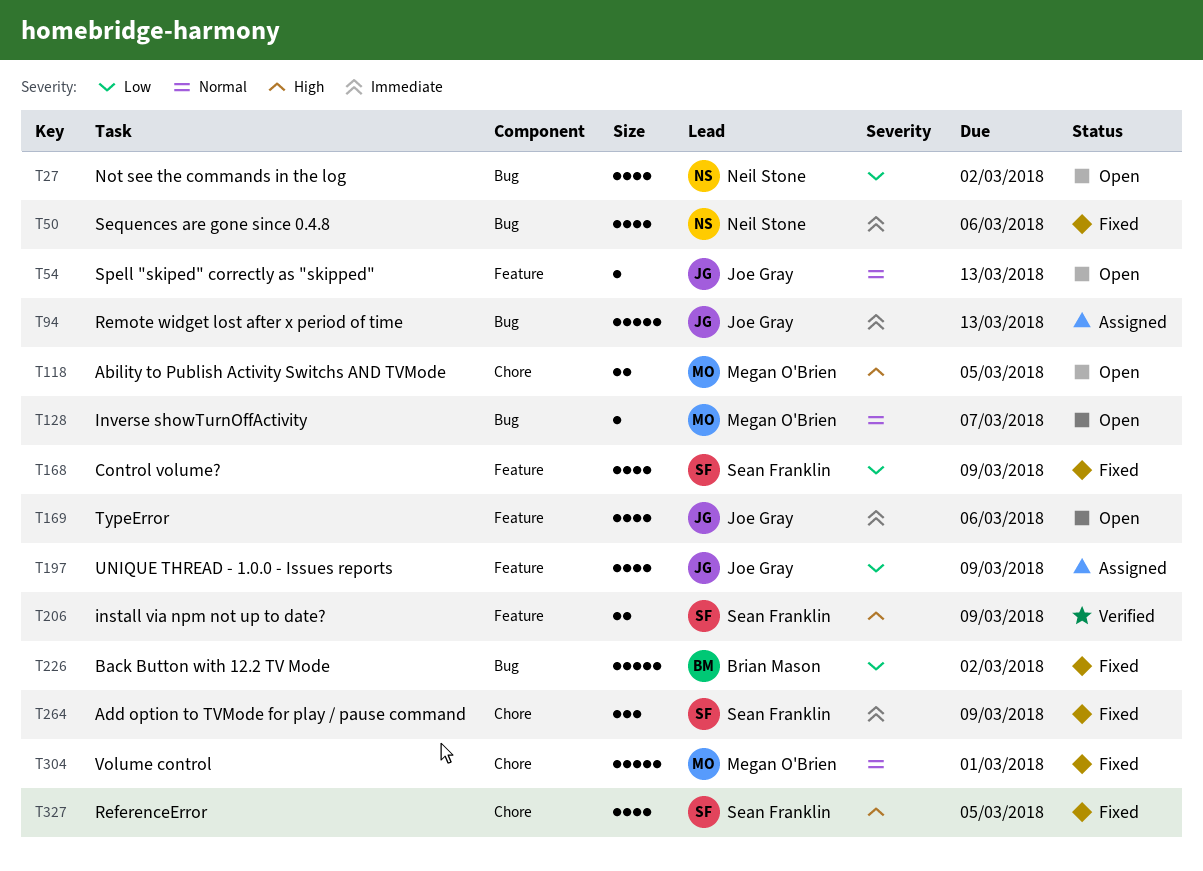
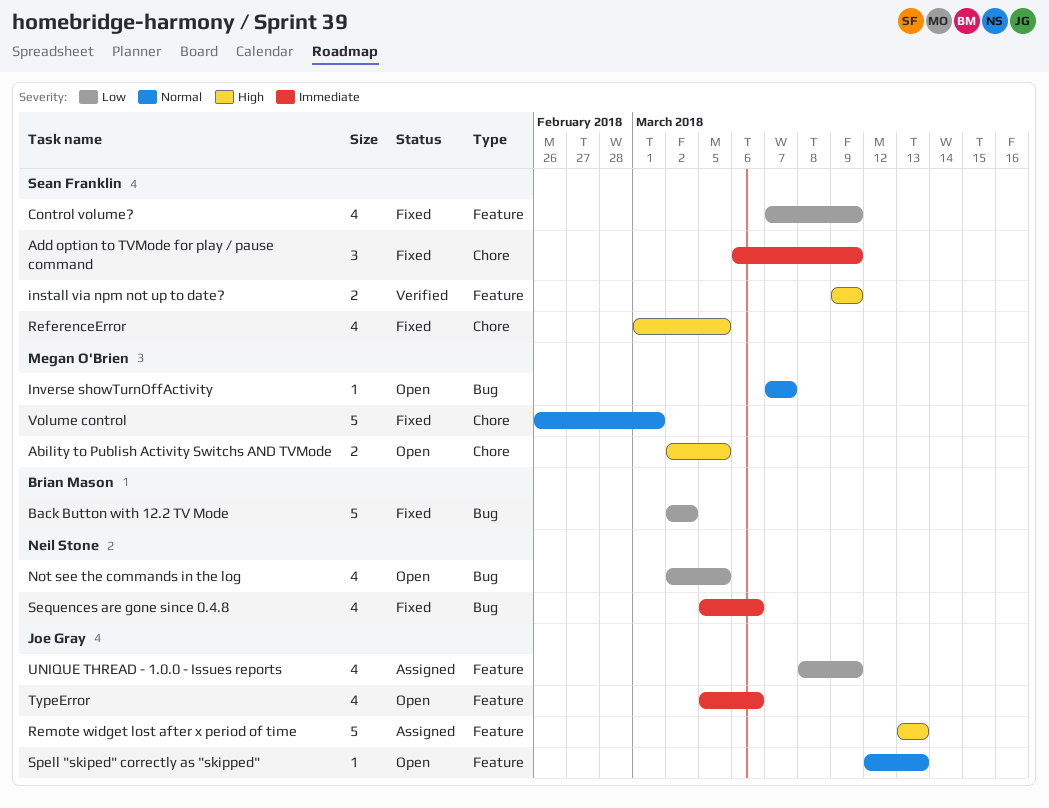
Not see the commands in the log, due: Mar 2 -> Mar 5
Remote widget lost after x period of time, priority: Immediate -> High
Remote widget lost after x period of time, label: Bug -> Feature

